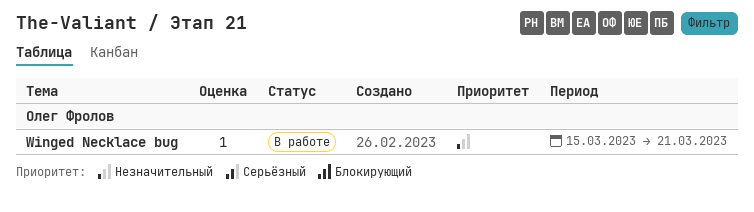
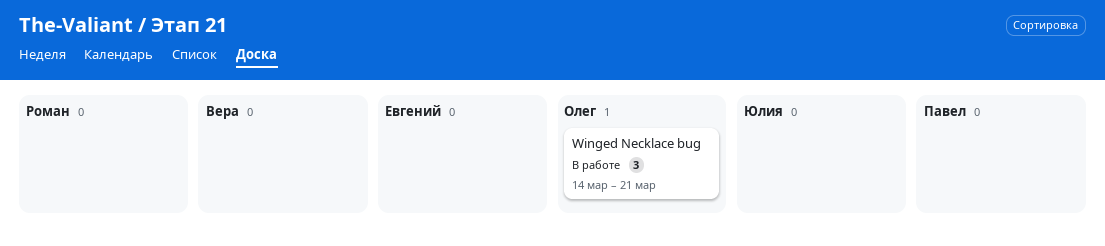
Winged Necklace bug, estimate: 1 -> 3
Winged Necklace bug, start: Mar 15 -> Mar 14

